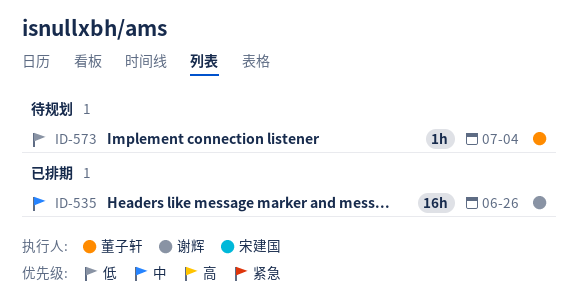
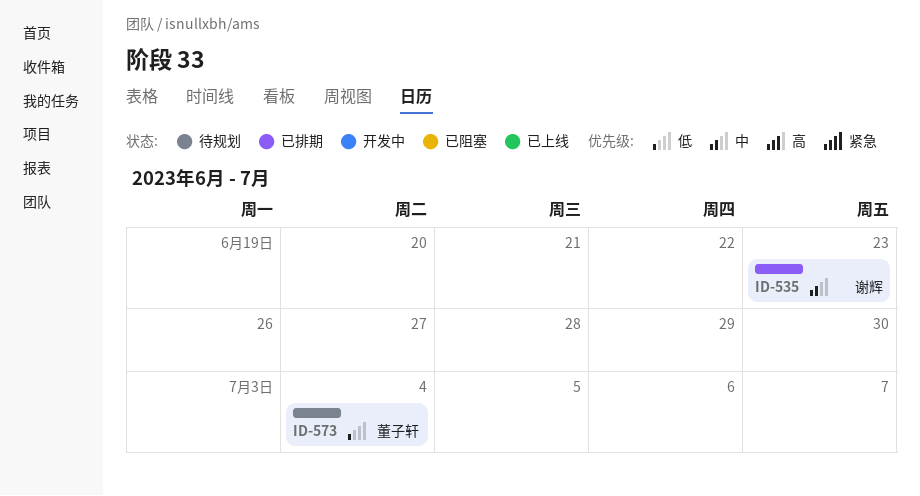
ID-535, due: Jun 26 -> Jun 23

